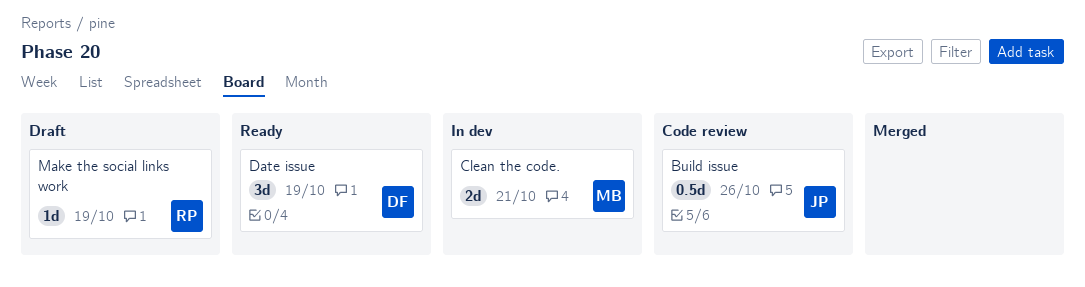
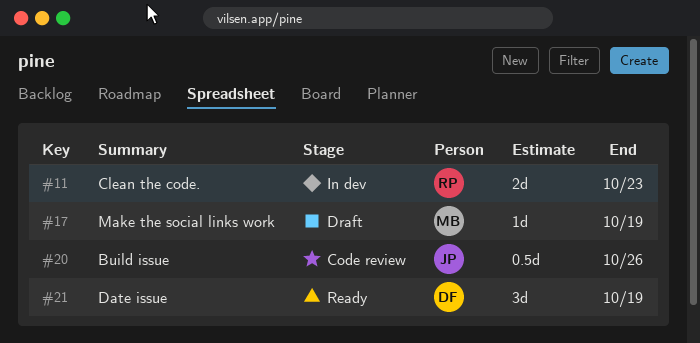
Clean the code., owner: MB -> RP
Clean the code., due: Oct 21 -> Oct 23
Make the social links work, owner: RP -> MB

